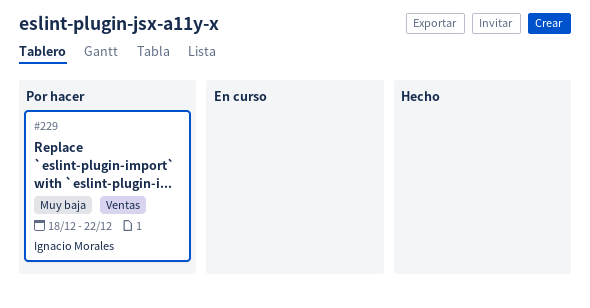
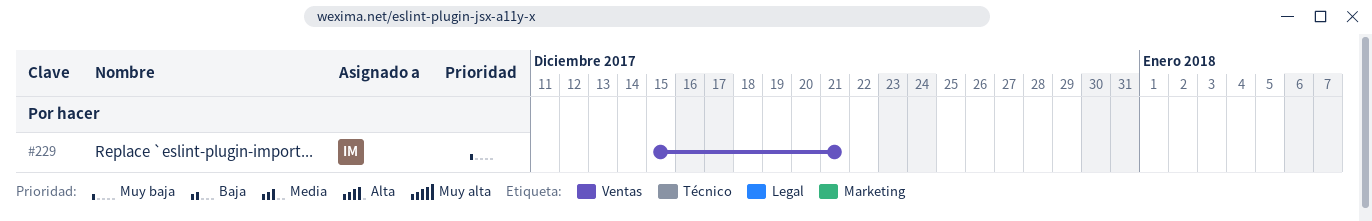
#229, start: Dec 18 -> Dec 15
#229, due: Dec 22 -> Dec 21

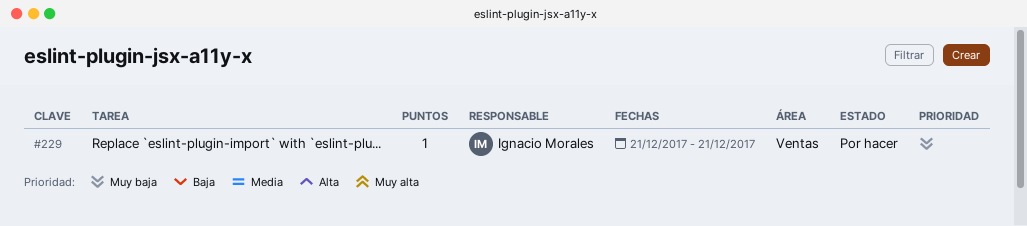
#229, start: Dec 15 -> Dec 21

